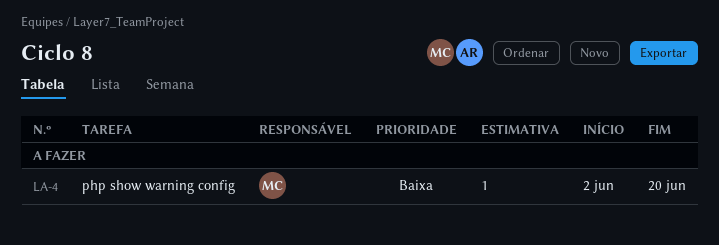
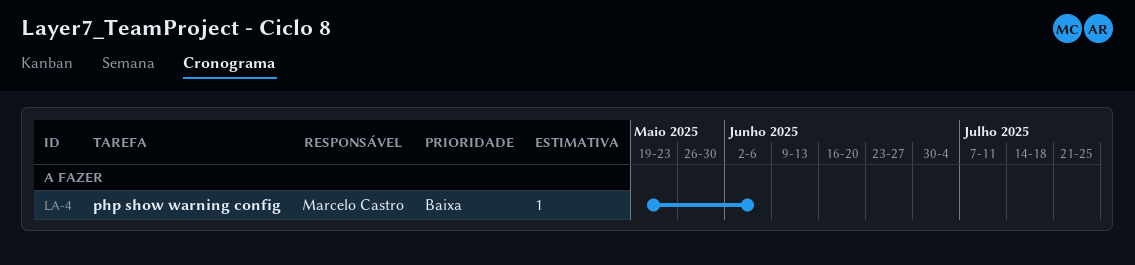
LA-4, start: Jun 2 -> May 19
LA-4, due: Jun 20 -> Jun 6

